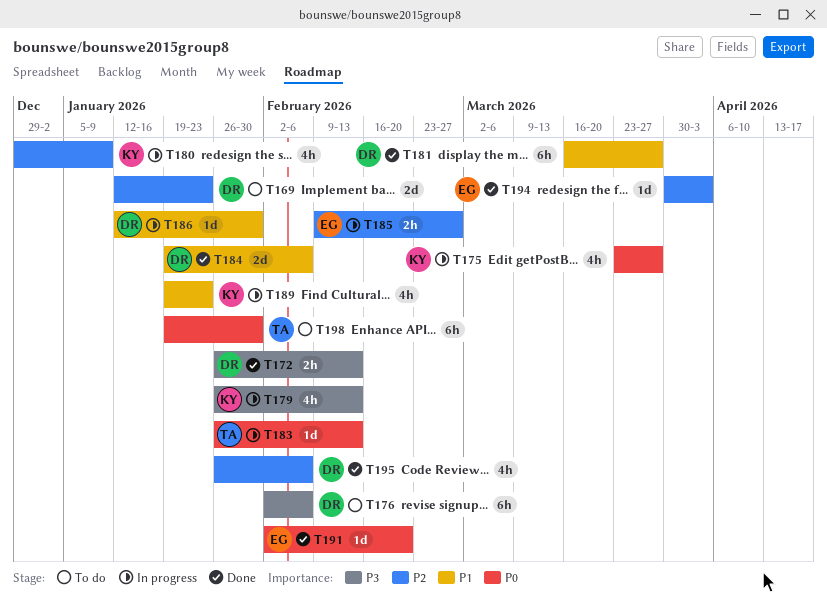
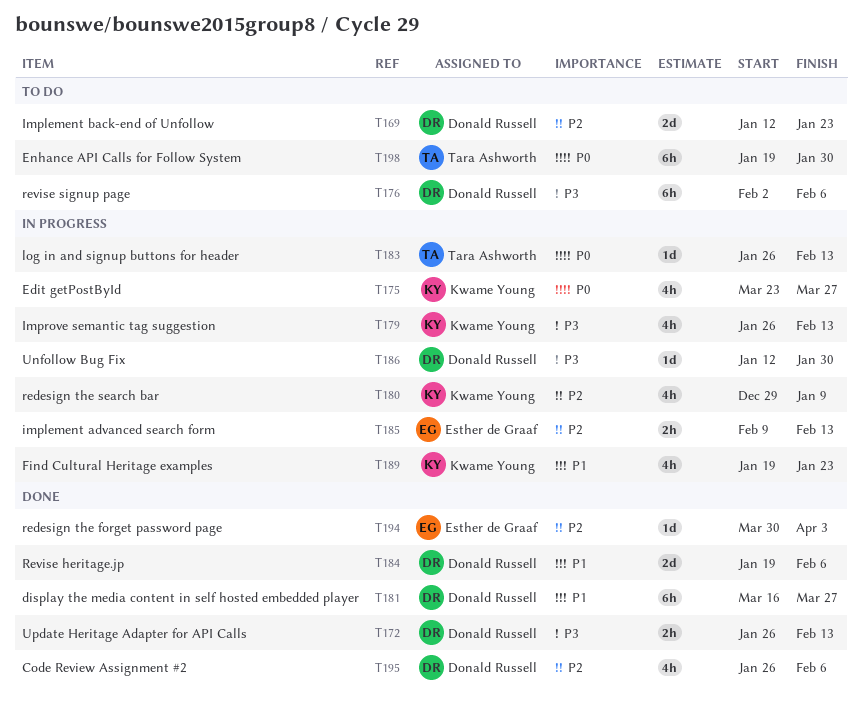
T185, due: Feb 27 -> Feb 13
T186, priority: P1 -> P3
T191: present -> none

